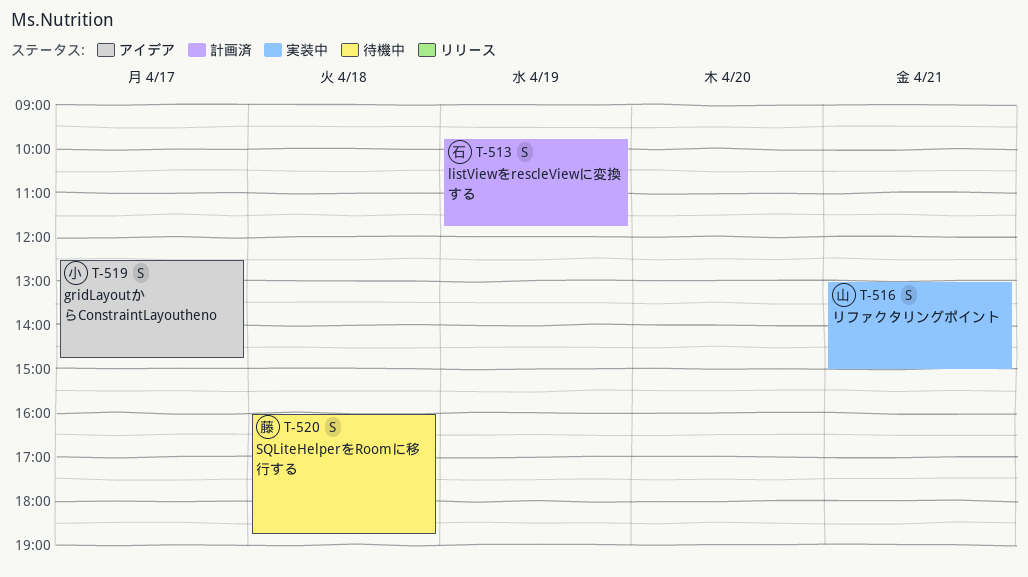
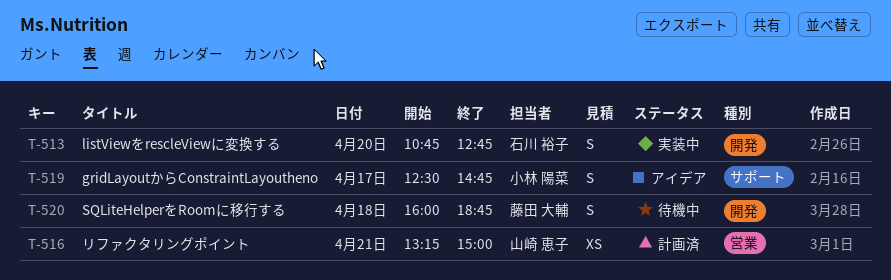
T-513, status: 計画済 -> 実装中
T-513, day: Apr 19 -> Apr 20
T-513, begins: 09:45 -> 10:45
T-513, ends: 11:45 -> 12:45
T-516, status: 実装中 -> 計画済
T-516, estimate: S -> XS
T-516, begins: 13:00 -> 13:15

